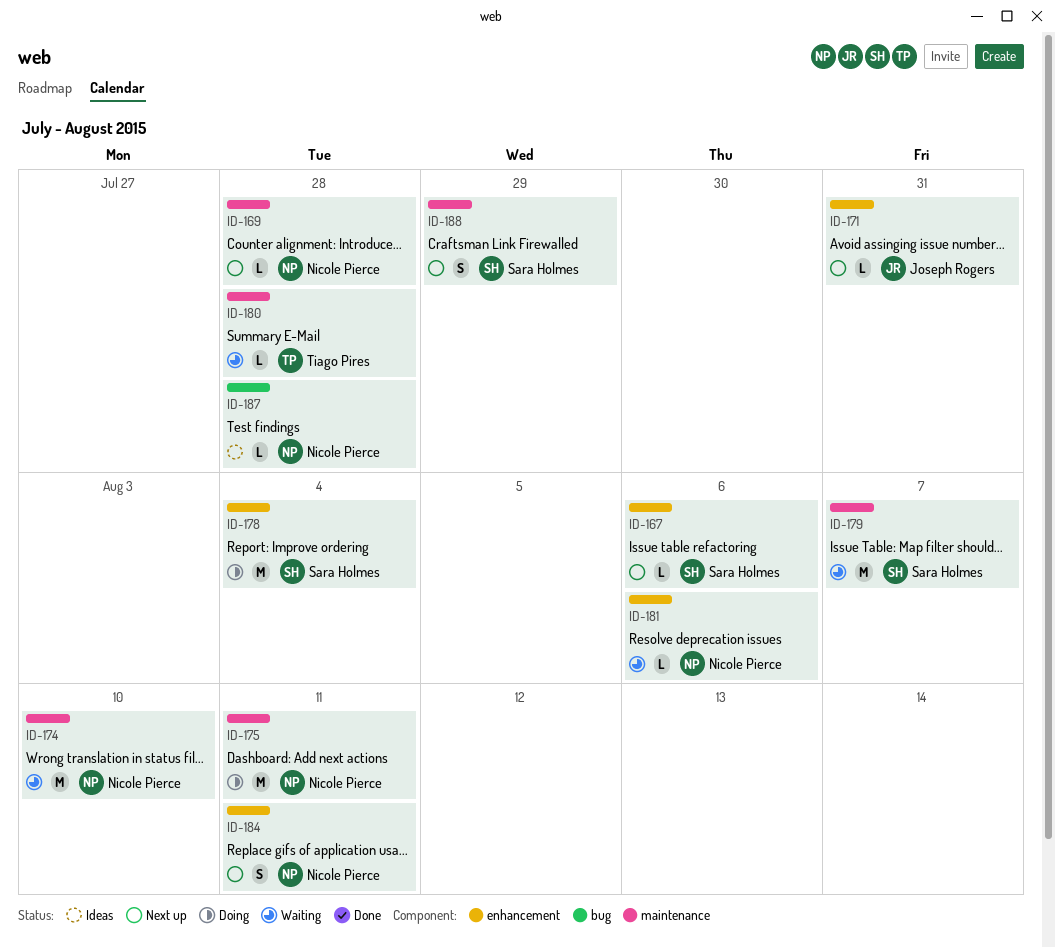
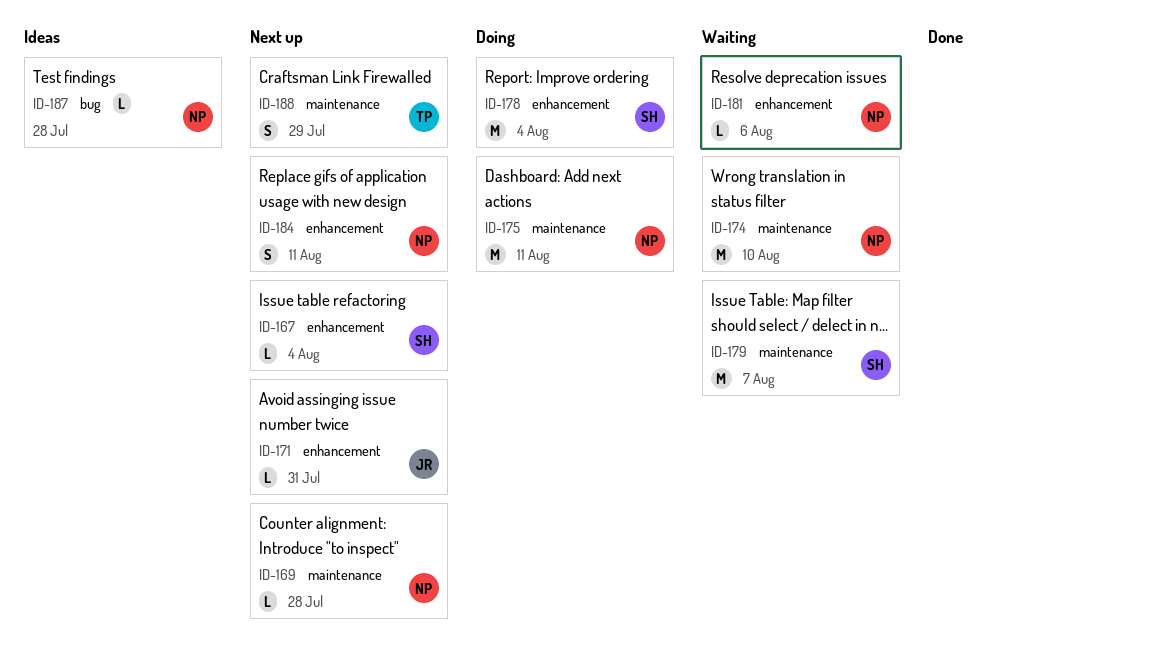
ID-167, due: Aug 6 -> Aug 4
ID-180: present -> none
ID-188, owner: Sara Holmes -> Tiago Pires

